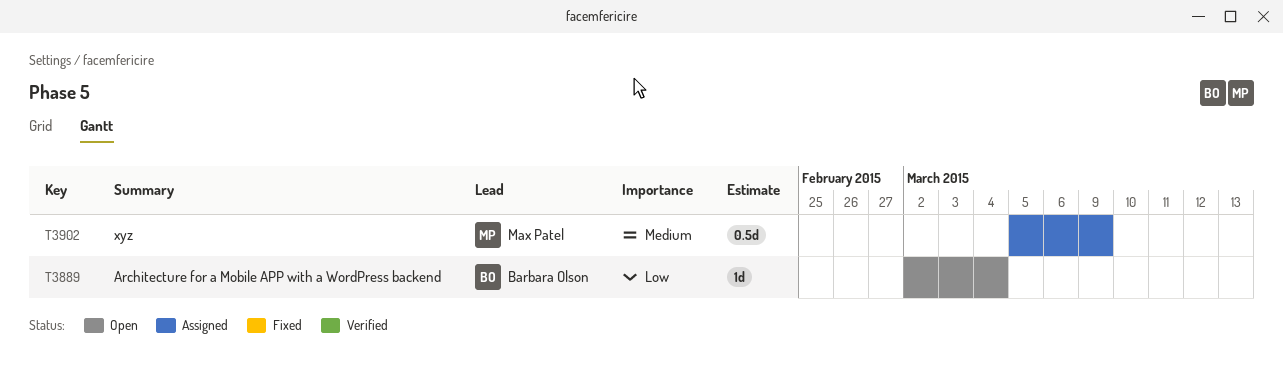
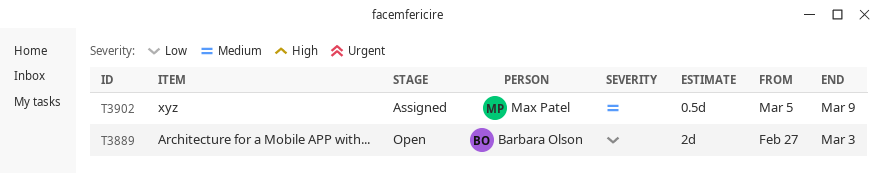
T3889, estimate: 1d -> 2d
T3889, start: Mar 2 -> Feb 27
T3889, due: Mar 4 -> Mar 3

